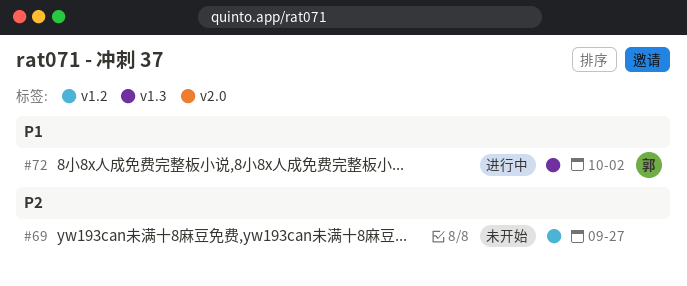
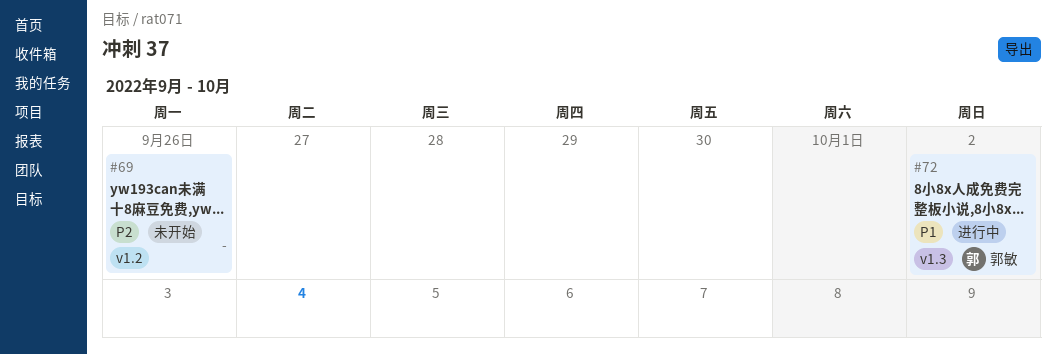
#69, due: Sep 27 -> Sep 26

